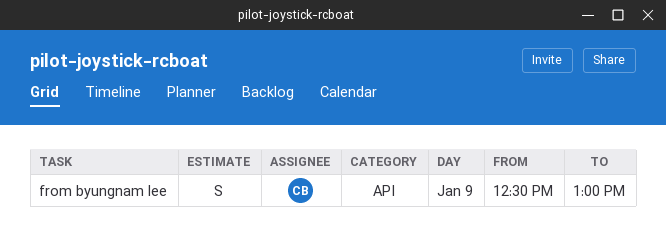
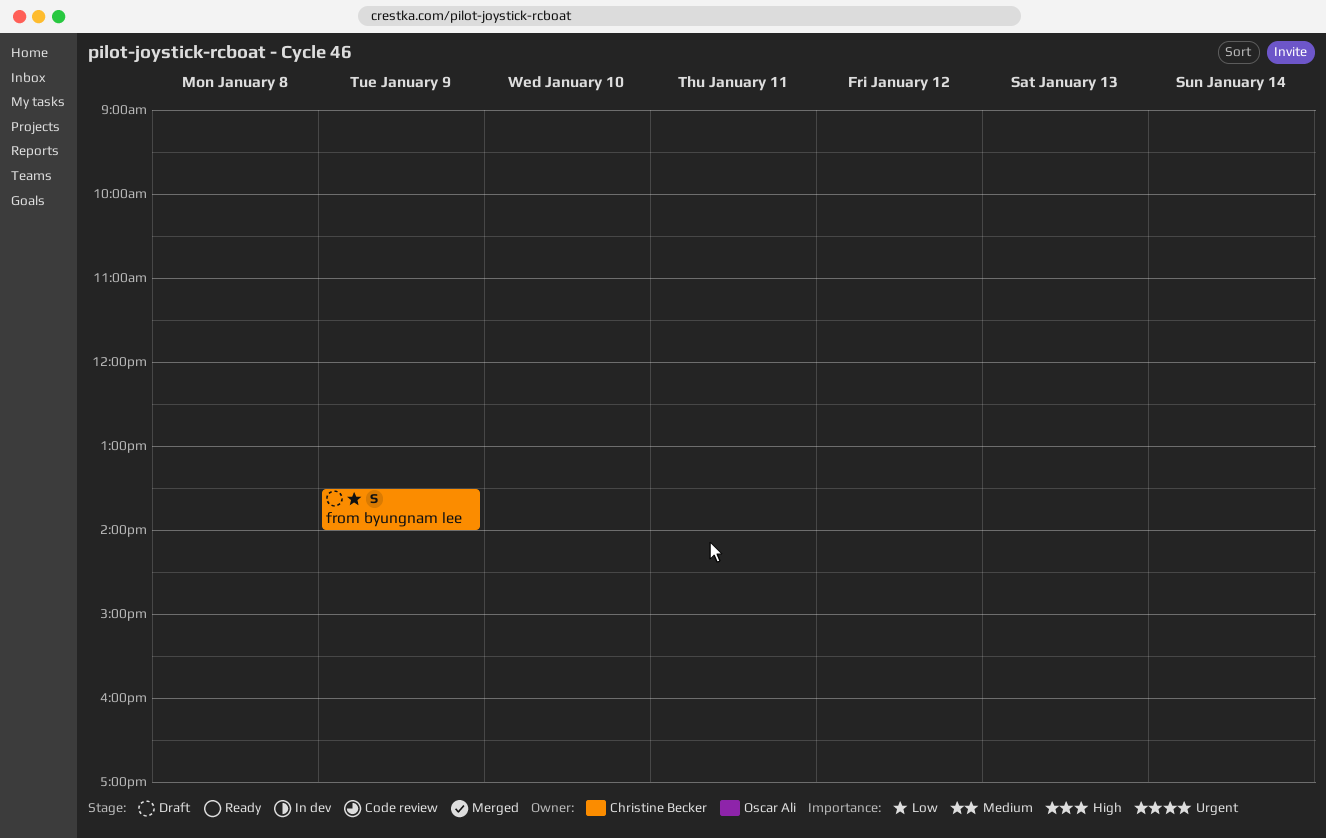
from byungnam lee, begins: 12:30 -> 13:30
from byungnam lee, ends: 13:00 -> 14:00

